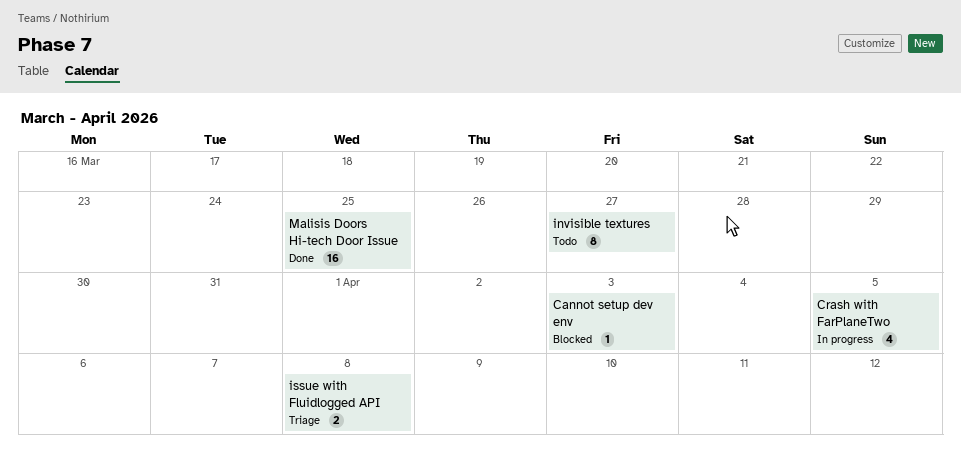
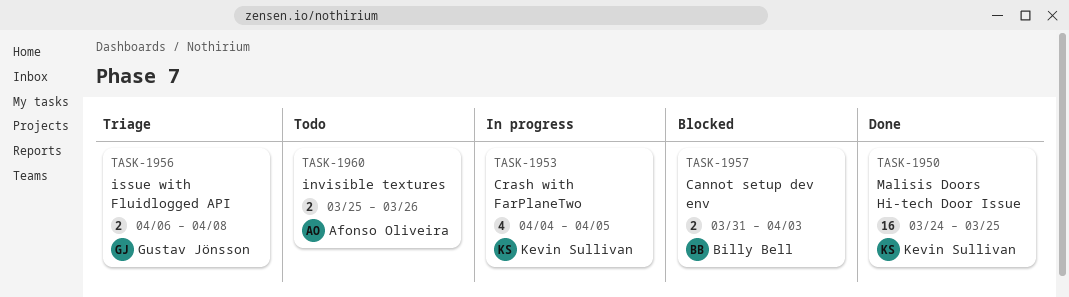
Cannot setup dev env, estimate: 1 -> 2
invisible textures, estimate: 8 -> 2
invisible textures, due: Mar 27 -> Mar 26

